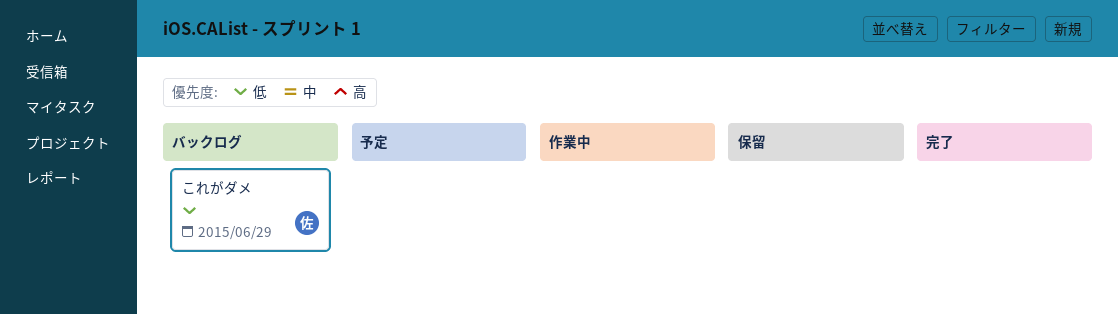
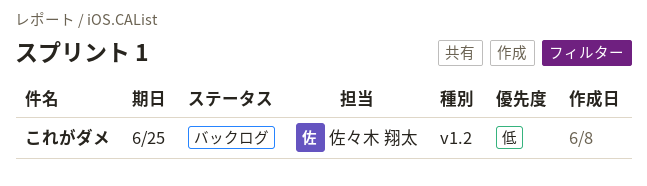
これがダメ, due: Jun 29 -> Jun 25

